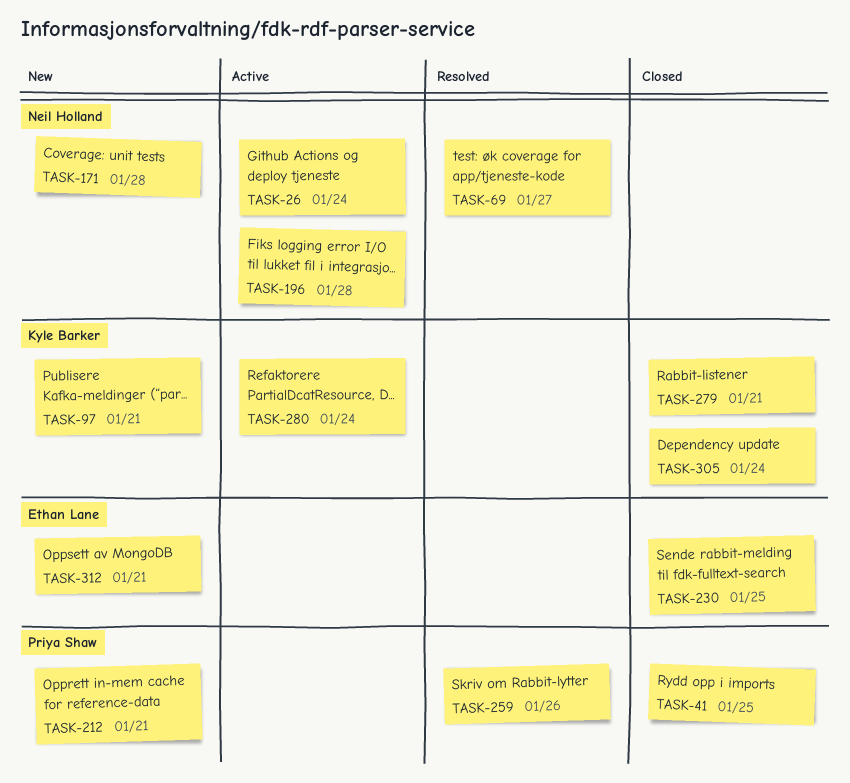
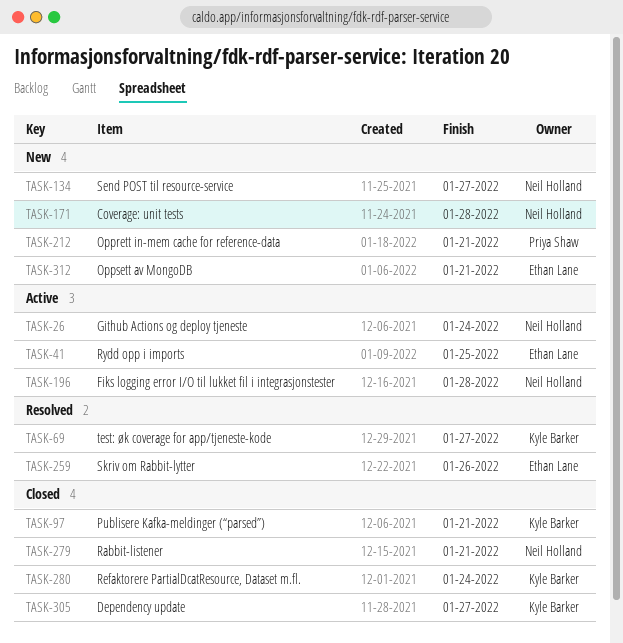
TASK-41, status: Closed -> Active
TASK-41, owner: Priya Shaw -> Ethan Lane
TASK-69, owner: Neil Holland -> Kyle Barker
TASK-97, status: New -> Closed
TASK-134: none -> present
TASK-230: present -> none
TASK-259, owner: Priya Shaw -> Ethan Lane
TASK-279, owner: Kyle Barker -> Neil Holland
TASK-280, status: Active -> Closed
TASK-305, due: Jan 24 -> Jan 27

